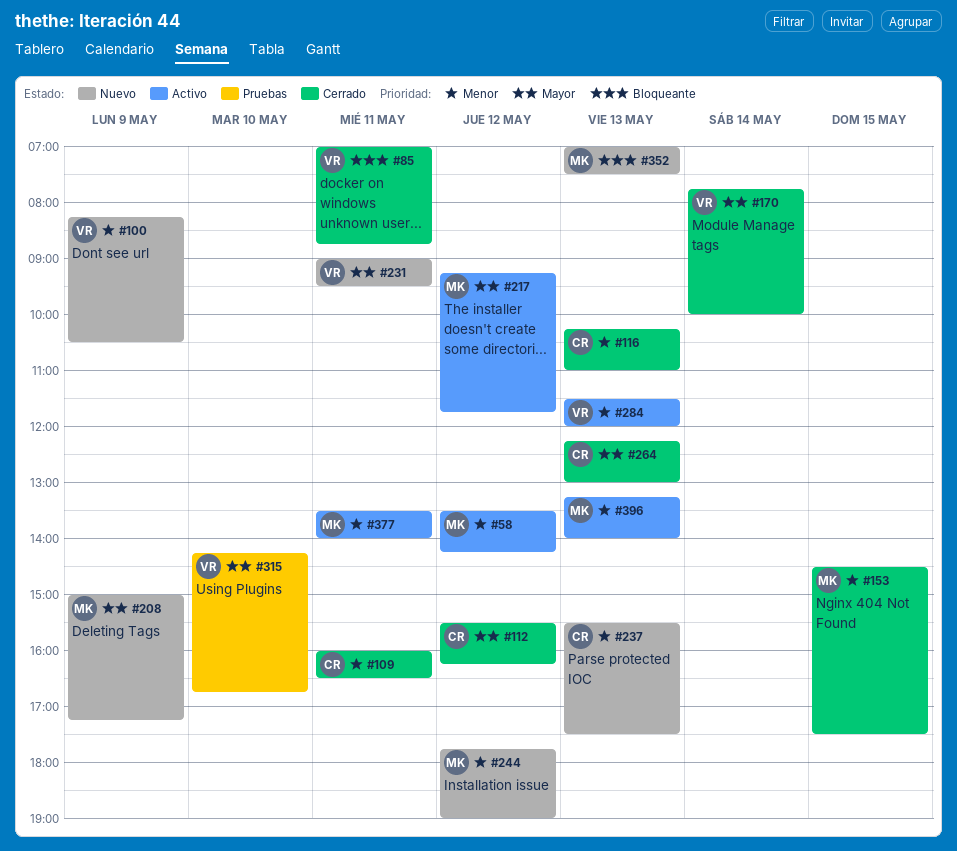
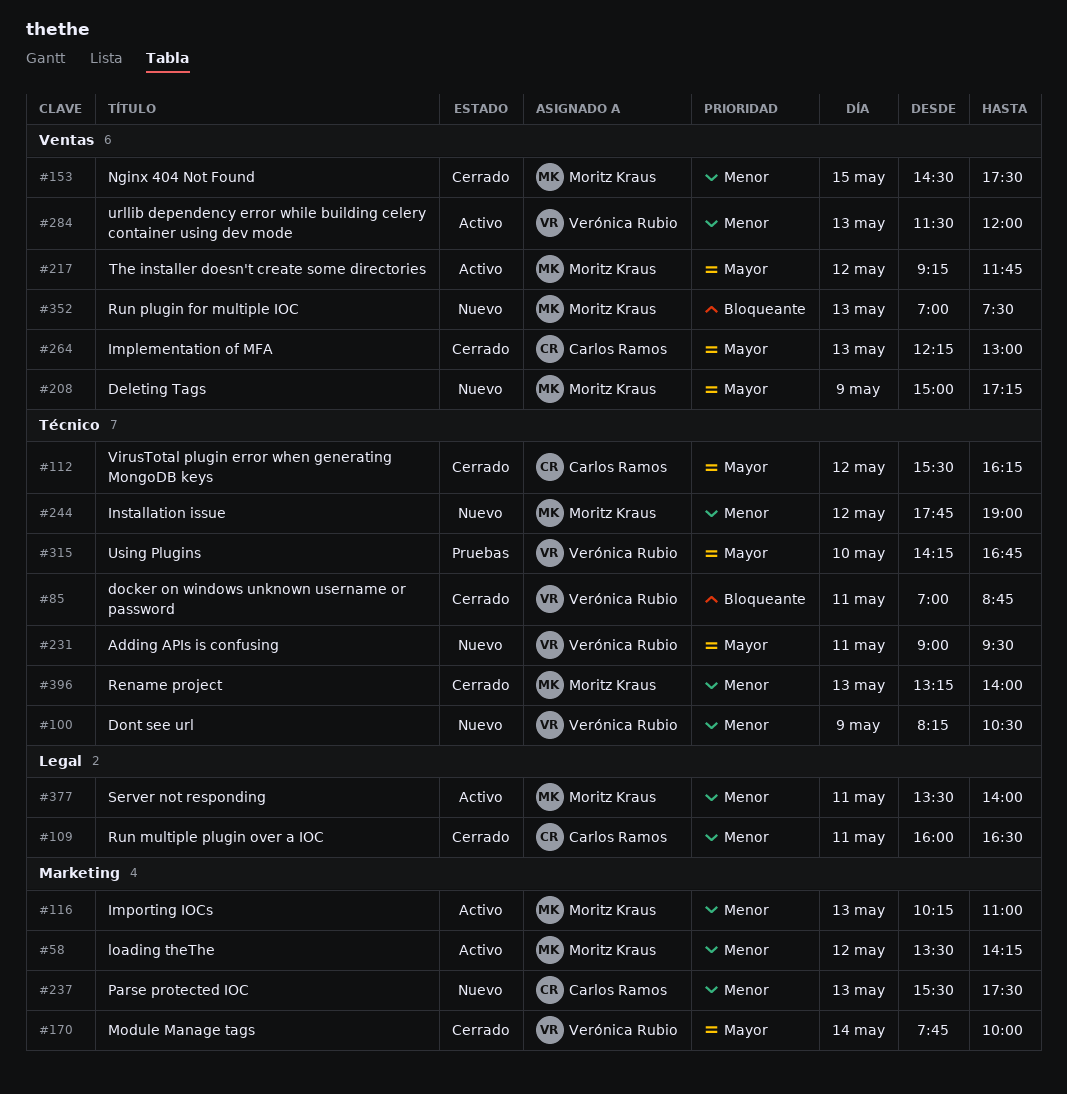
#116, status: Cerrado -> Activo
#116, owner: Carlos Ramos -> Moritz Kraus
#396, status: Activo -> Cerrado

